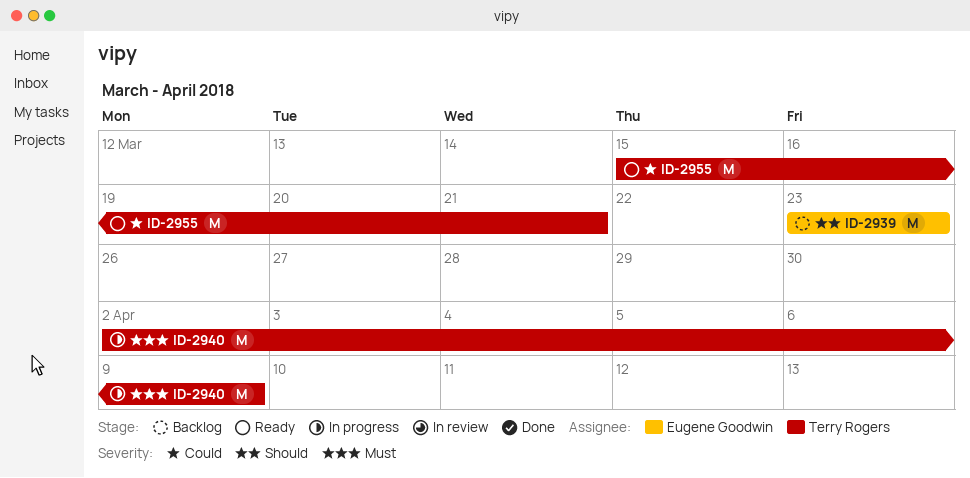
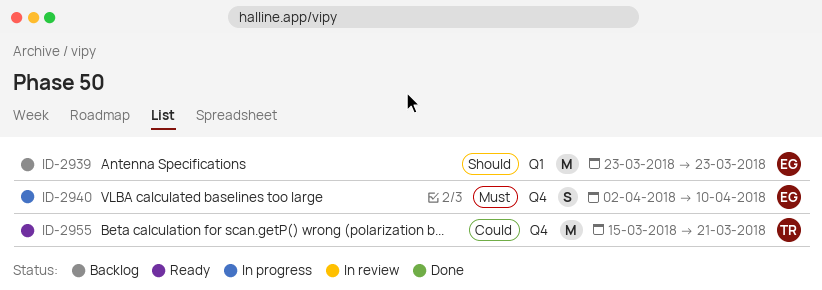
ID-2940, owner: Terry Rogers -> Eugene Goodwin
ID-2940, estimate: M -> S
ID-2940, due: Apr 9 -> Apr 10

